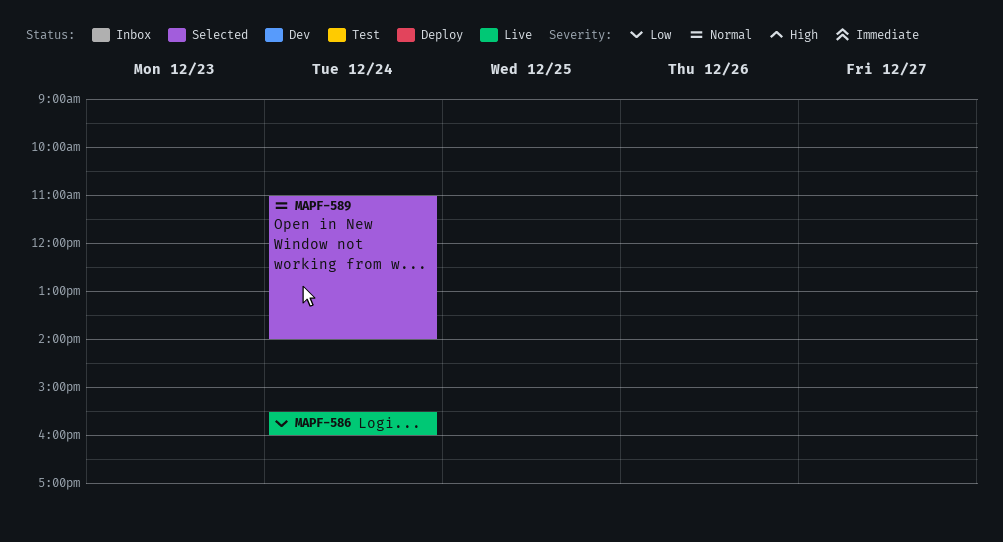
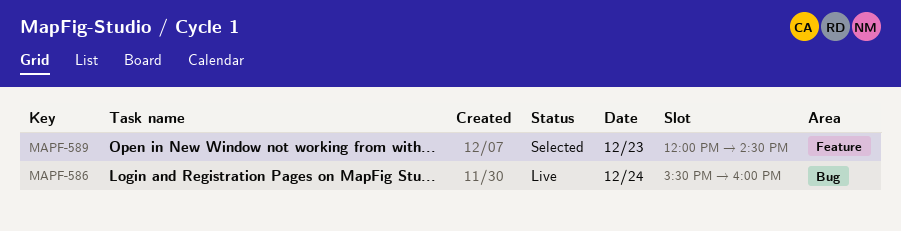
MAPF-589, day: Dec 24 -> Dec 23
MAPF-589, begins: 11:00 -> 12:00
MAPF-589, ends: 14:00 -> 14:30

